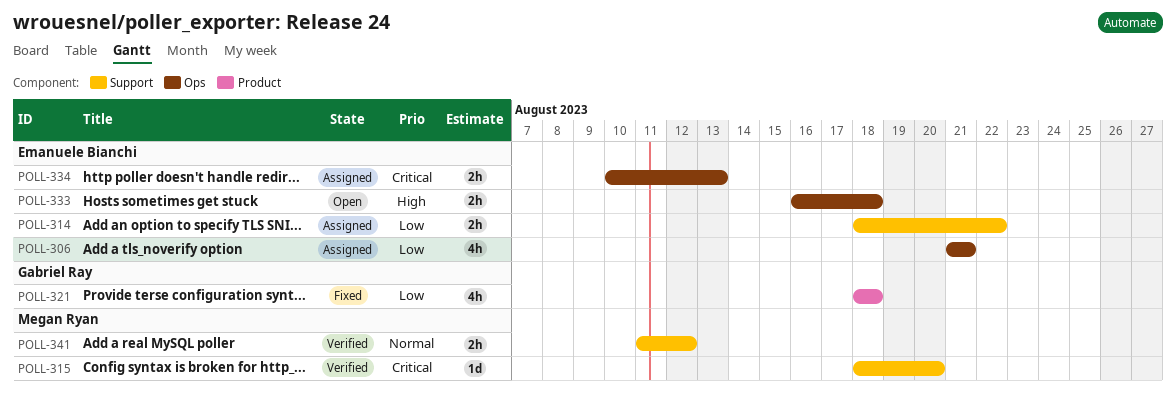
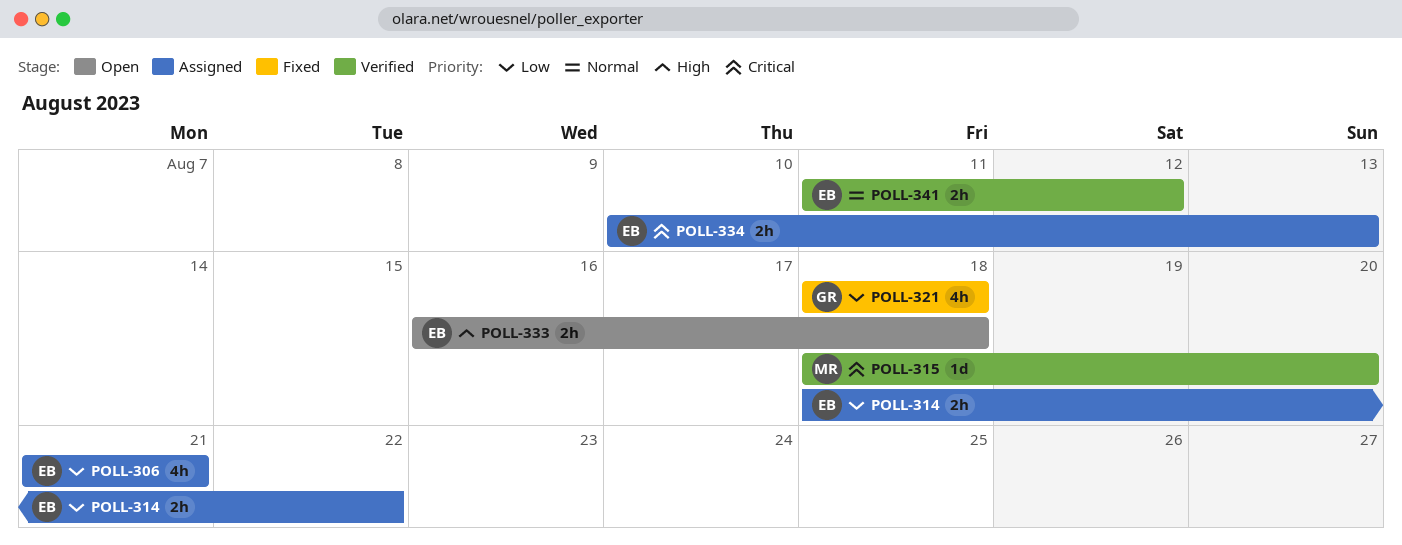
POLL-341, owner: Megan Ryan -> Emanuele Bianchi

